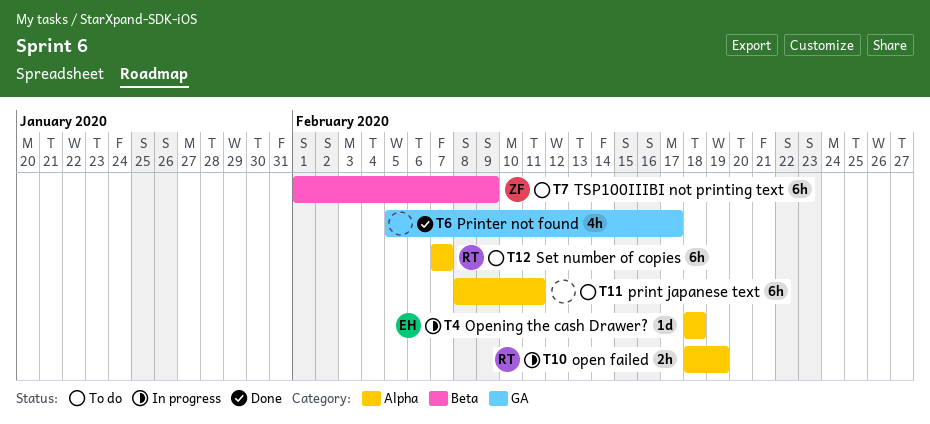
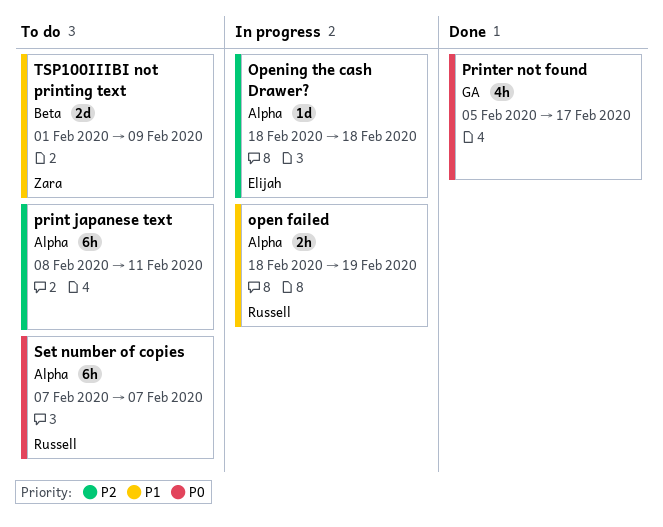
TSP100IIIBI not printing text, estimate: 6h -> 2d

